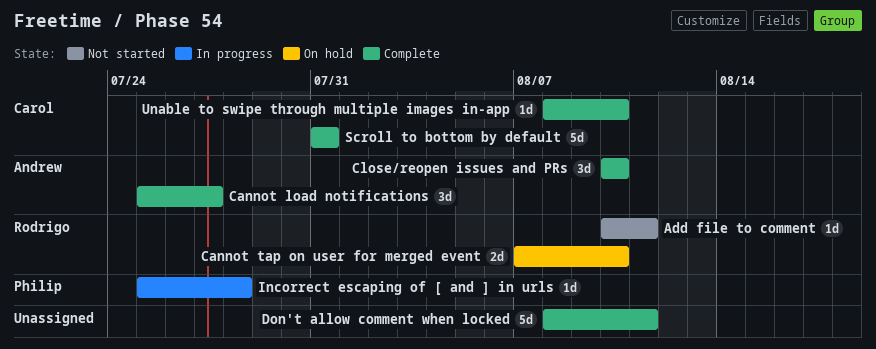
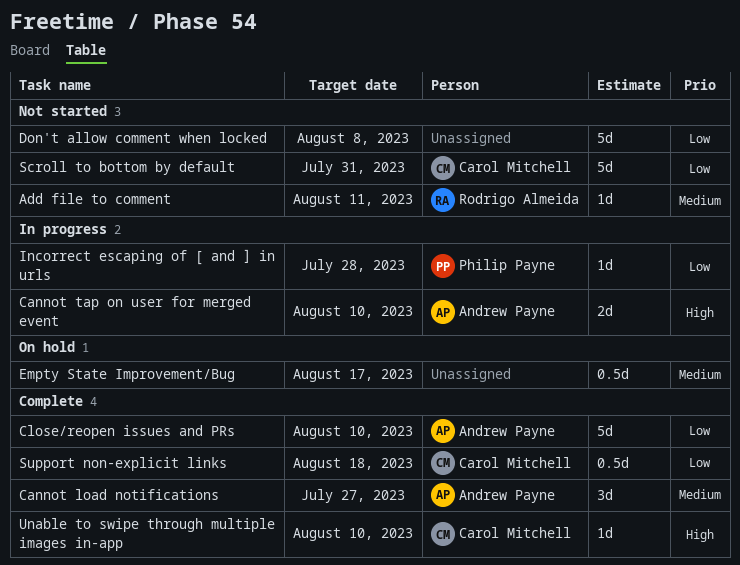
Cannot tap on user for merged event, status: On hold -> In progress
Cannot tap on user for merged event, owner: Rodrigo Almeida -> Andrew Payne
Close/reopen issues and PRs, estimate: 3d -> 5d
Don't allow comment when locked, status: Complete -> Not started
Don't allow comment when locked, due: Aug 11 -> Aug 8
Empty State Improvement/Bug: none -> present
Scroll to bottom by default, status: Complete -> Not started
Support non-explicit links: none -> present

